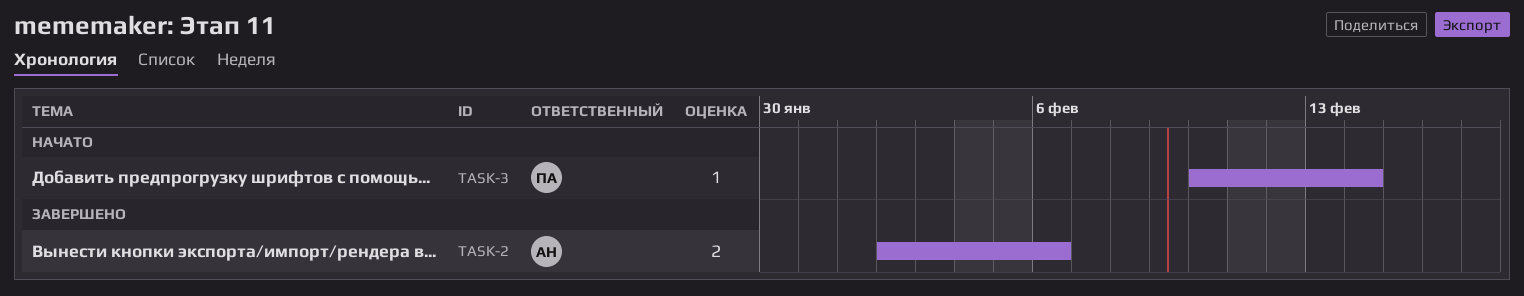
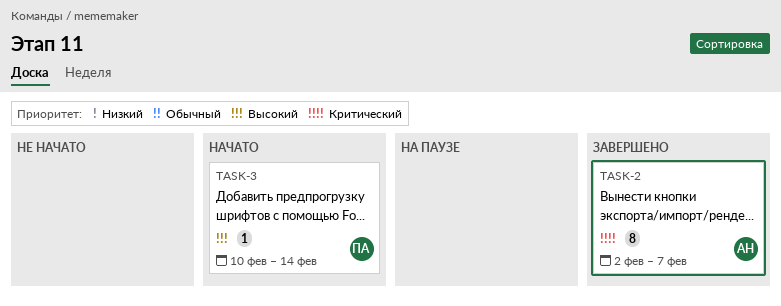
TASK-2, estimate: 2 -> 8
TASK-2, due: Feb 6 -> Feb 7

